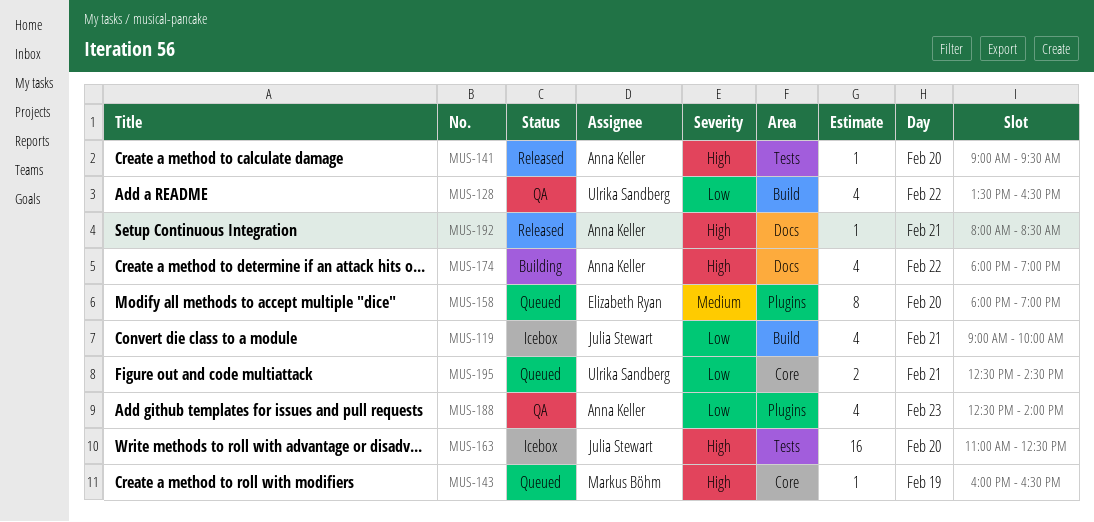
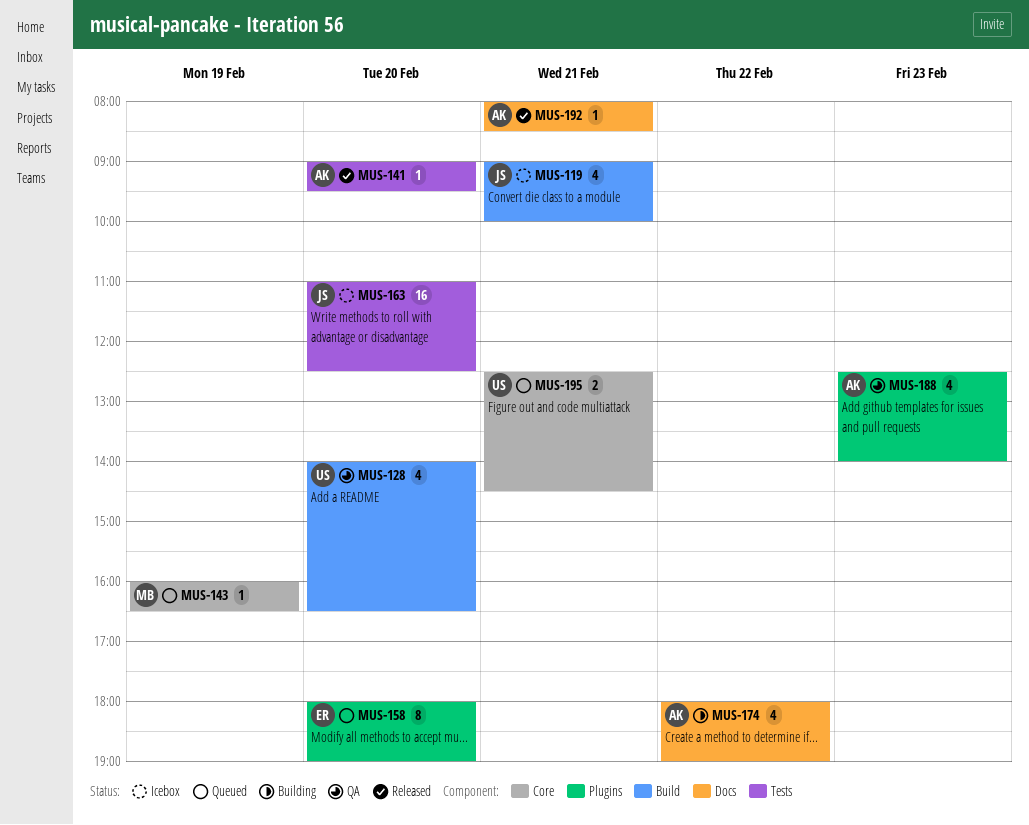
MUS-128, day: Feb 22 -> Feb 20
MUS-128, begins: 13:30 -> 14:00

